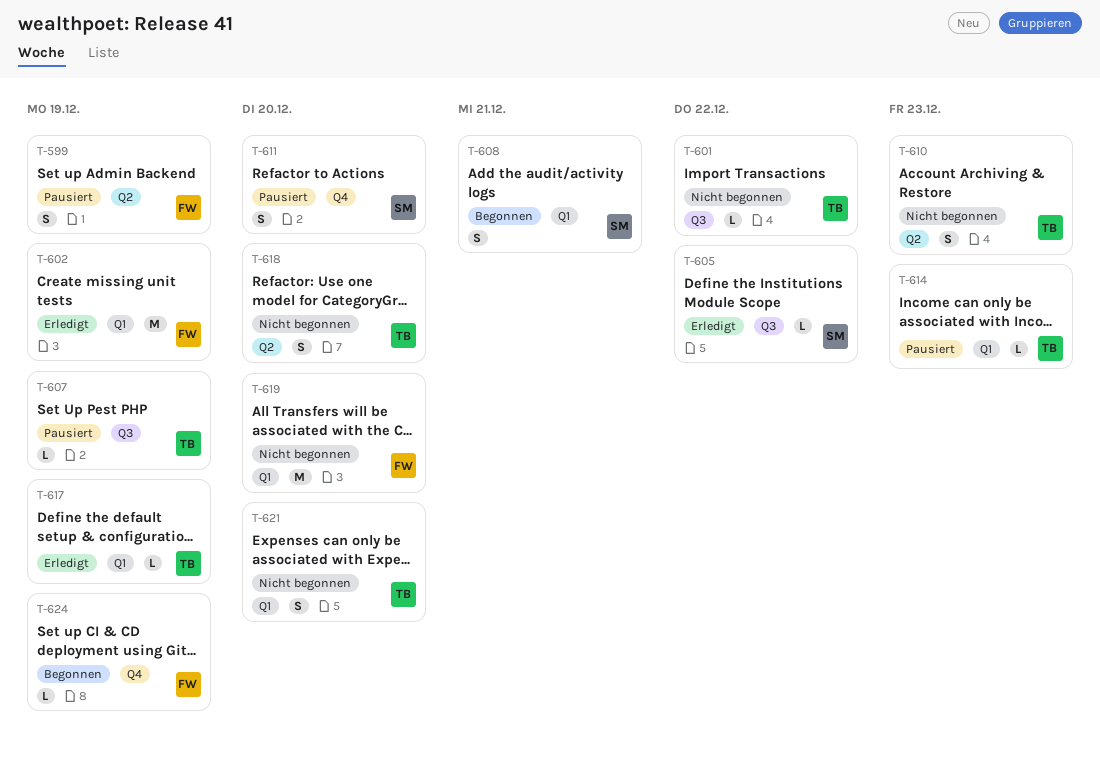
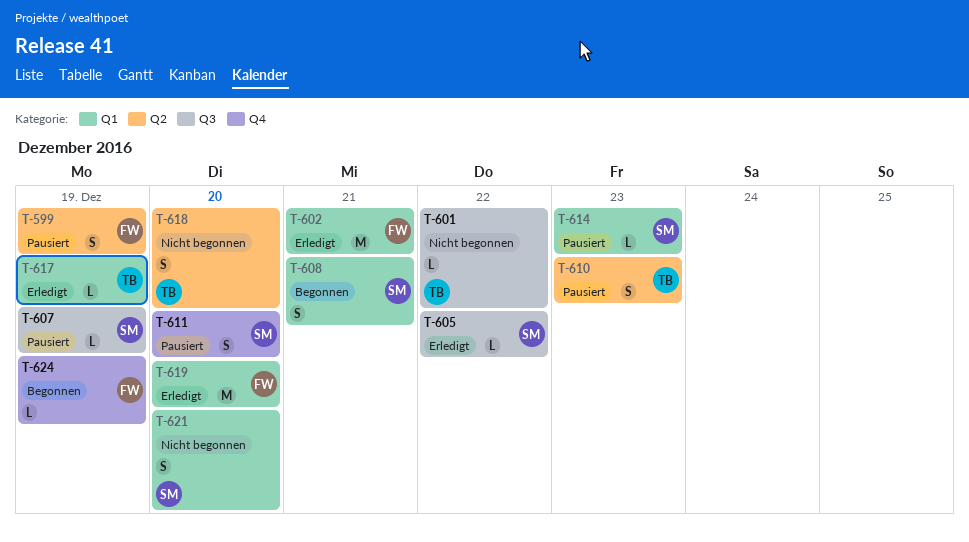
T-602, due: Dec 19 -> Dec 21
T-607, owner: TB -> SM
T-610, status: Nicht begonnen -> Pausiert
T-614, owner: TB -> SM
T-619, status: Nicht begonnen -> Erledigt
T-621, owner: TB -> SM

